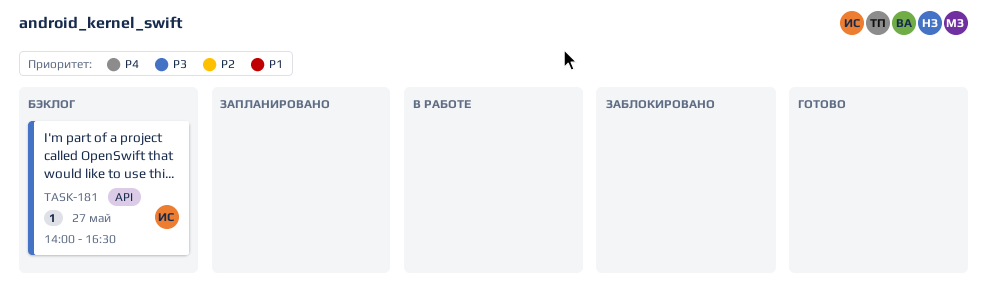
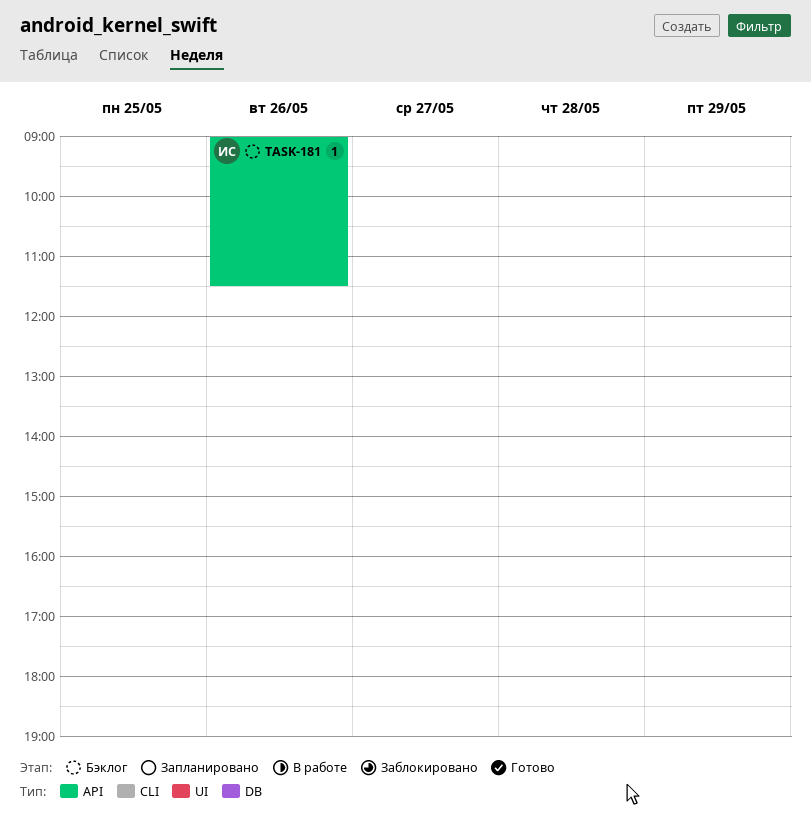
TASK-181, day: May 27 -> May 26
TASK-181, begins: 14:00 -> 09:00
TASK-181, ends: 16:30 -> 11:30

